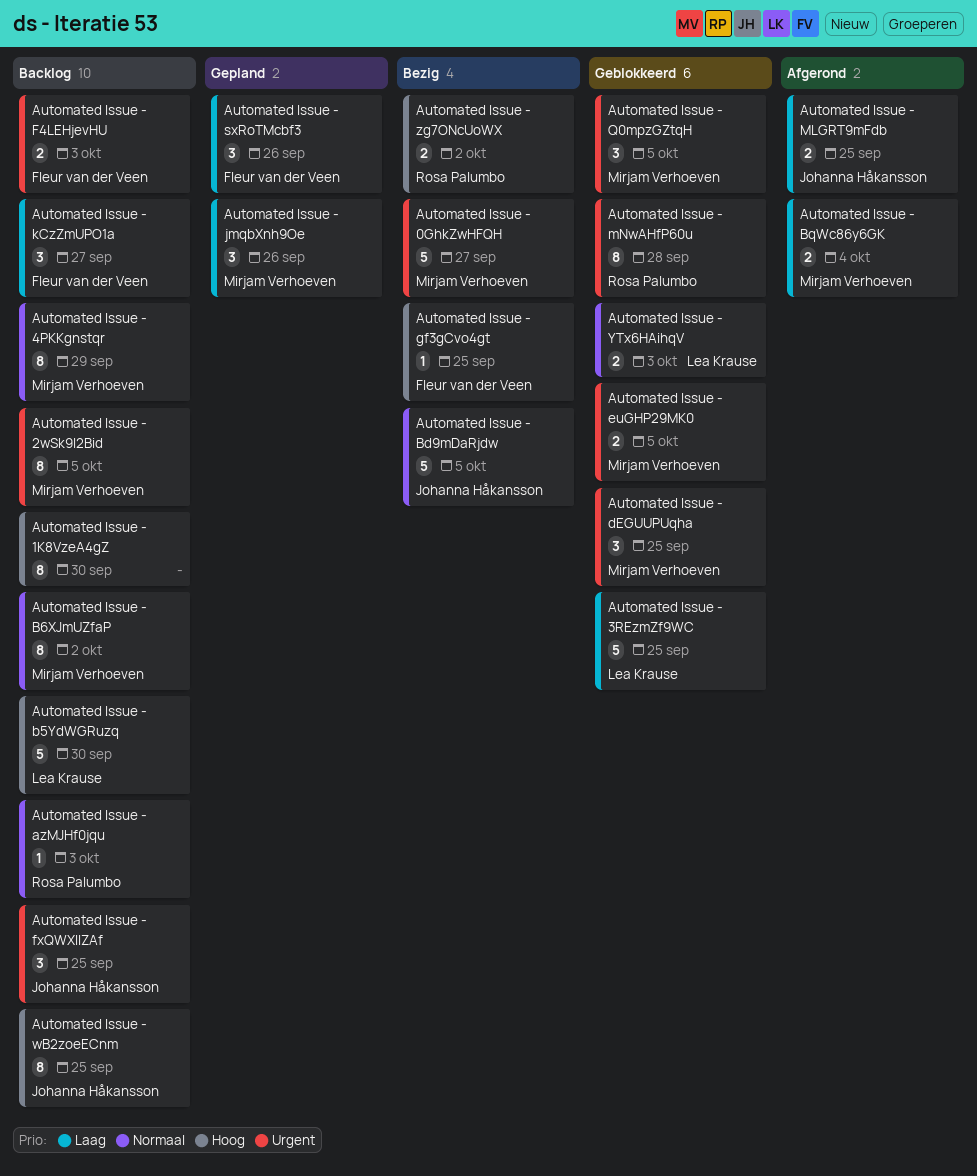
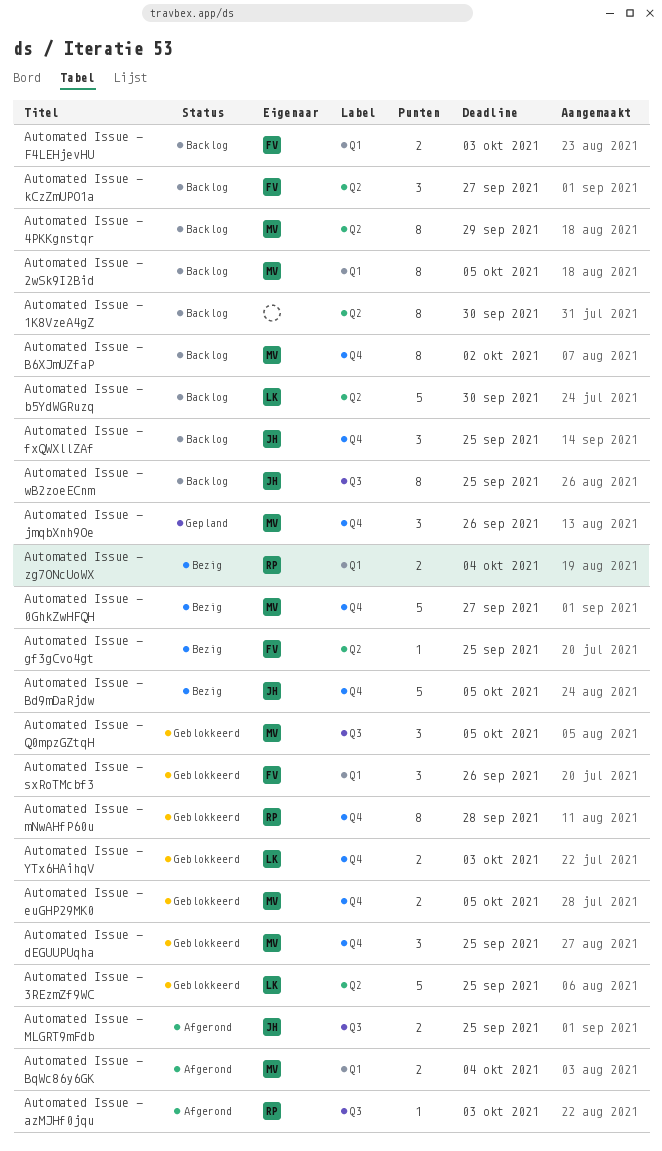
Automated Issue - azMJHf0jqu, status: Backlog -> Afgerond
Automated Issue - sxRoTMcbf3, status: Gepland -> Geblokkeerd
Automated Issue - zg7ONcUoWX, due: Oct 2 -> Oct 4

